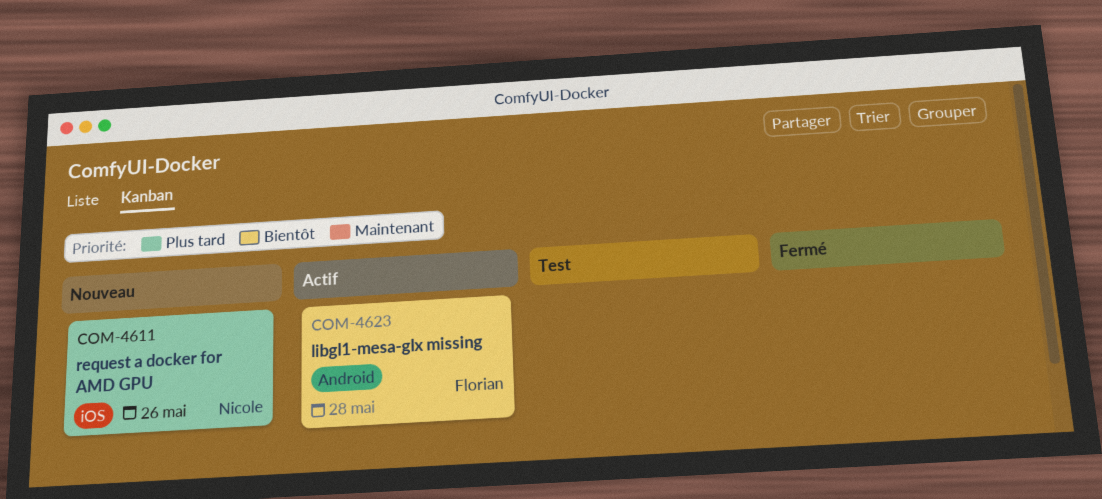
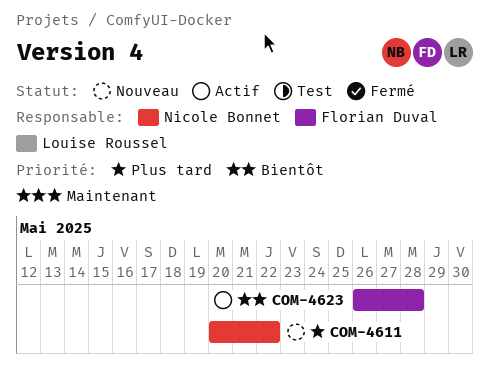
COM-4611, due: May 26 -> May 22

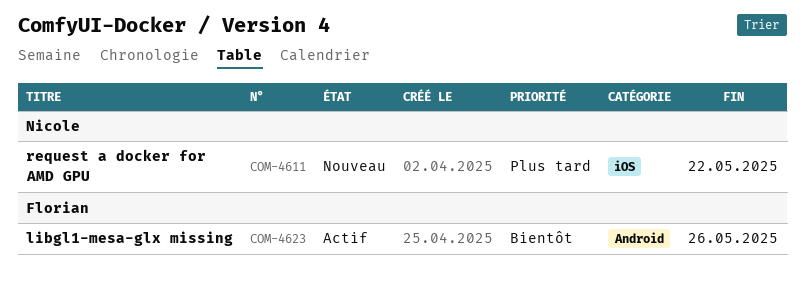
COM-4623, due: May 28 -> May 26

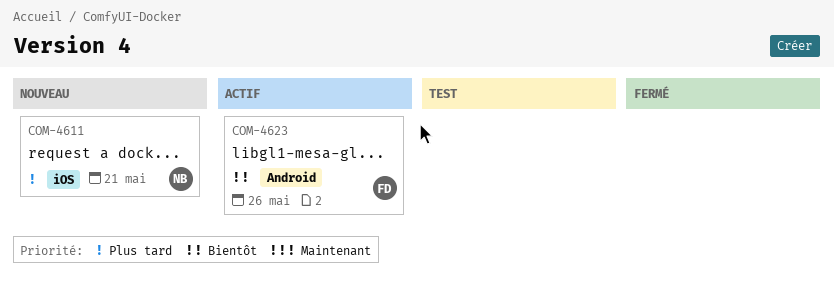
COM-4611, due: May 22 -> May 21

